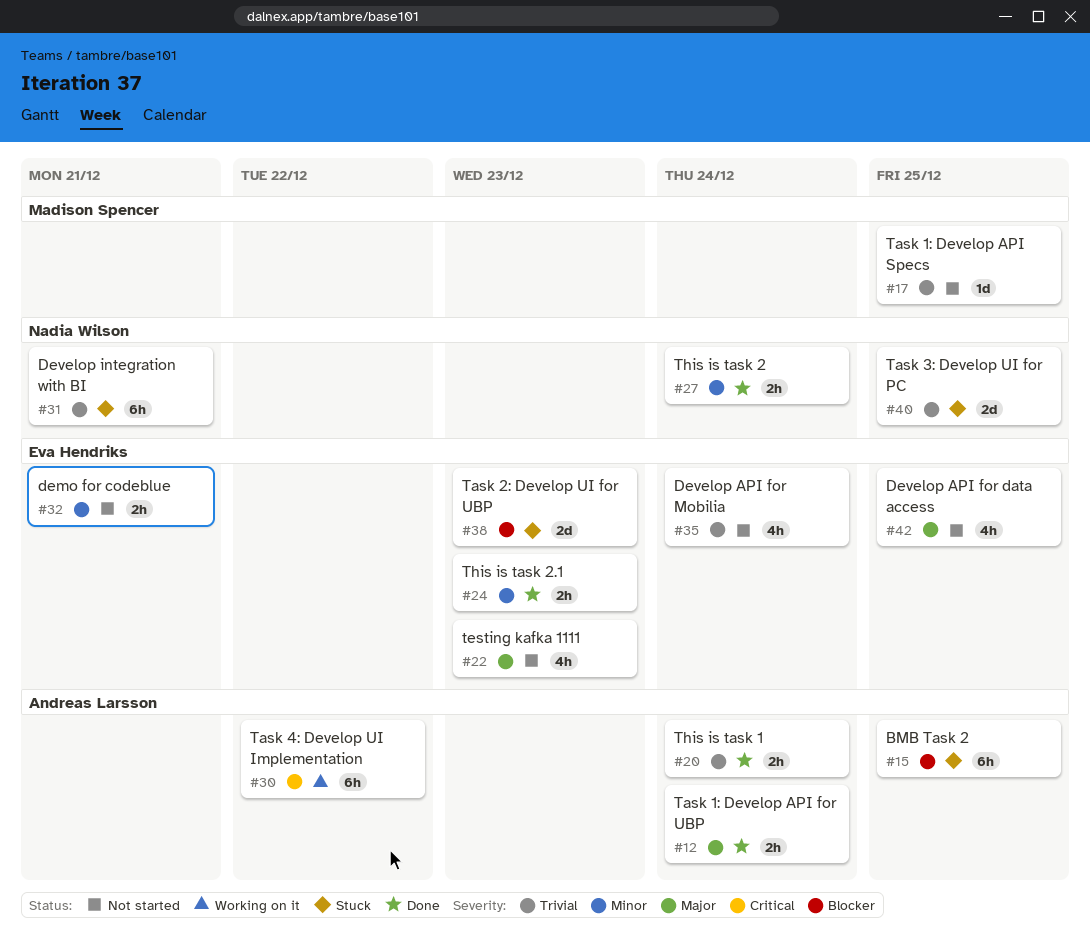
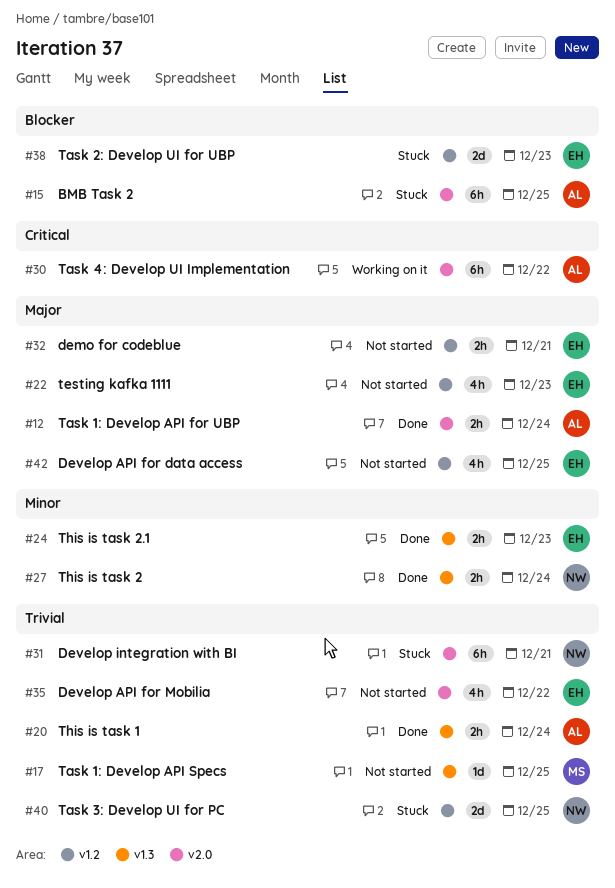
#32, priority: Minor -> Major
#35, due: Dec 24 -> Dec 22

